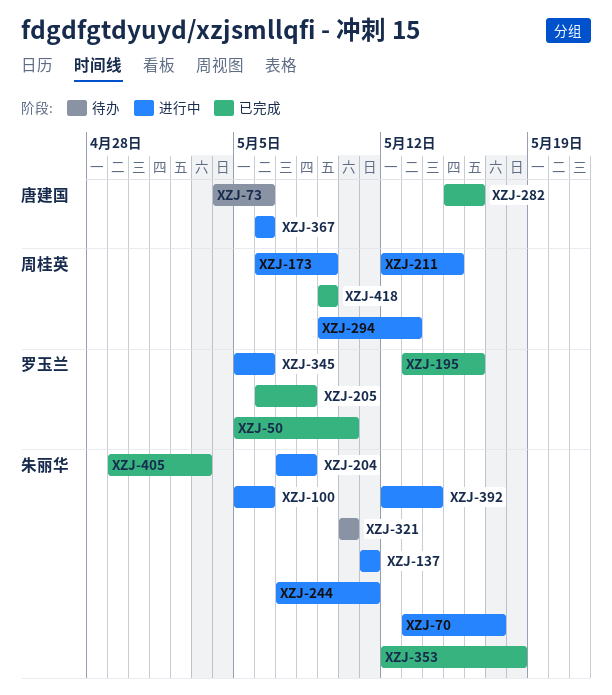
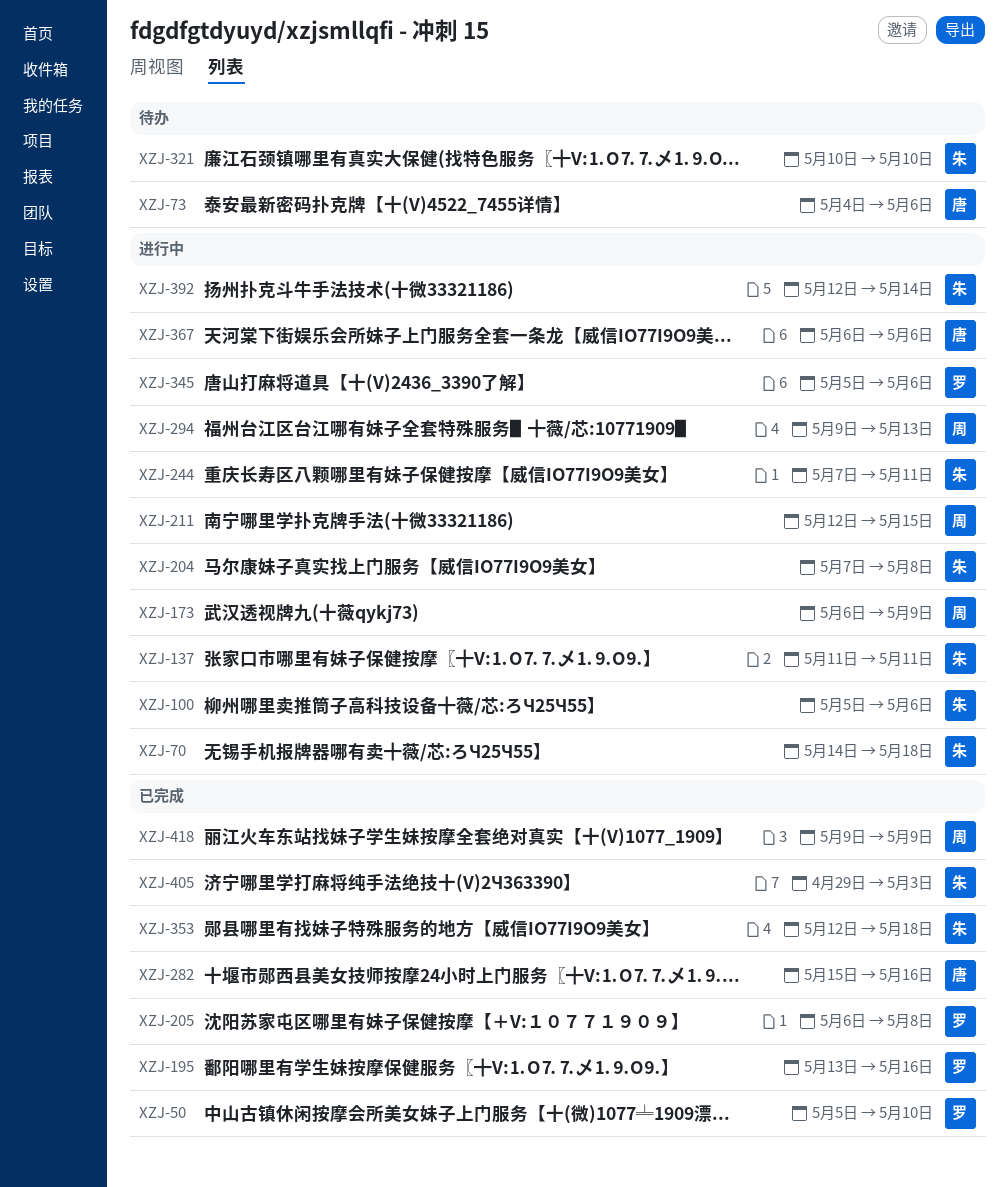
XZJ-70, start: May 13 -> May 14
XZJ-70, due: May 17 -> May 18

